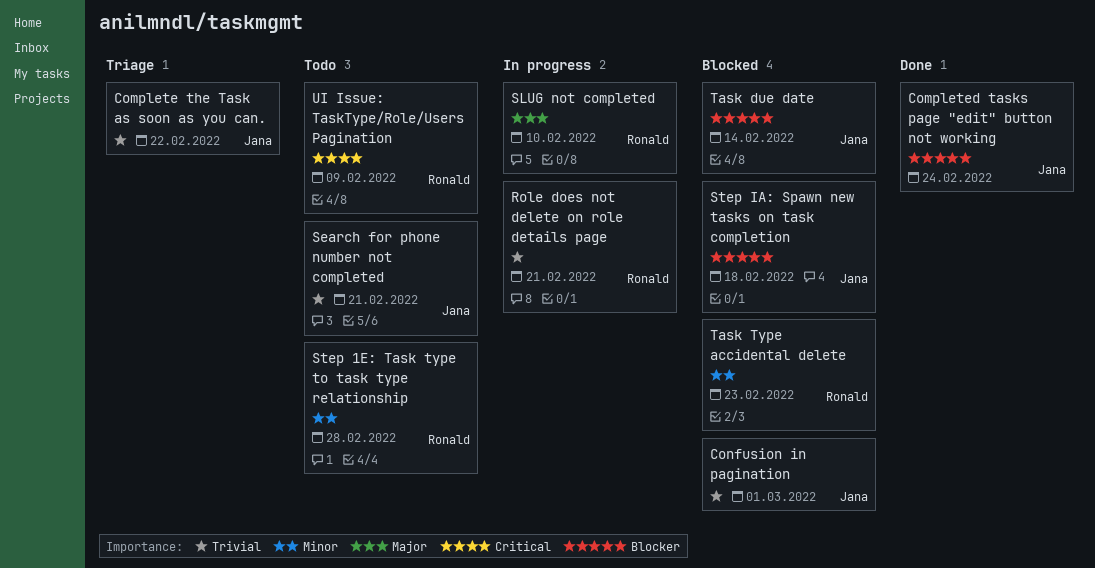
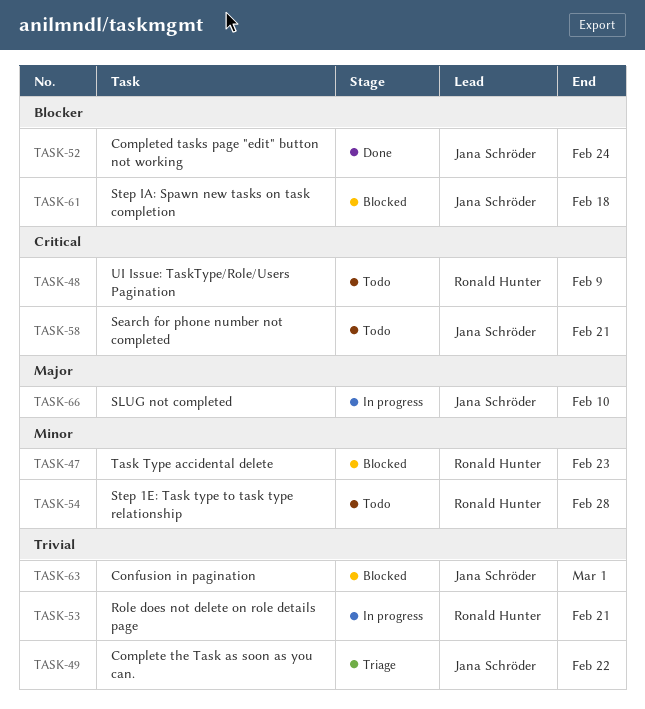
Search for phone number not completed, priority: Trivial -> Critical
SLUG not completed, owner: Ronald Hunter -> Jana Schröder
Task due date: present -> none

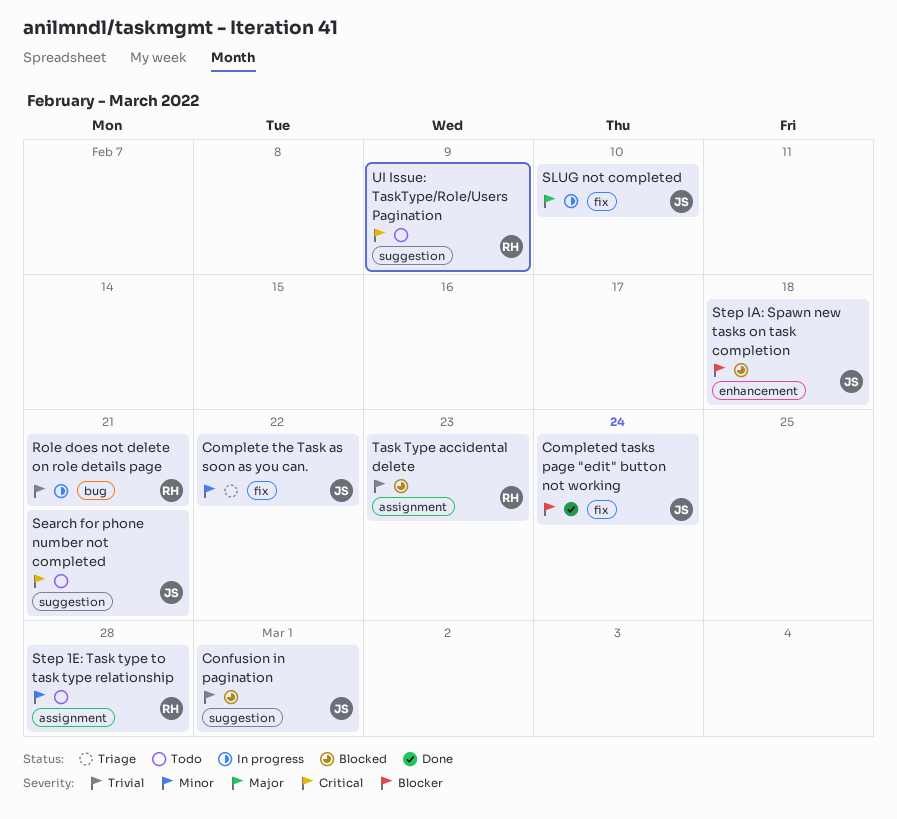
Complete the Task as soon as you can., priority: Trivial -> Minor
Task Type accidental delete, priority: Minor -> Trivial

